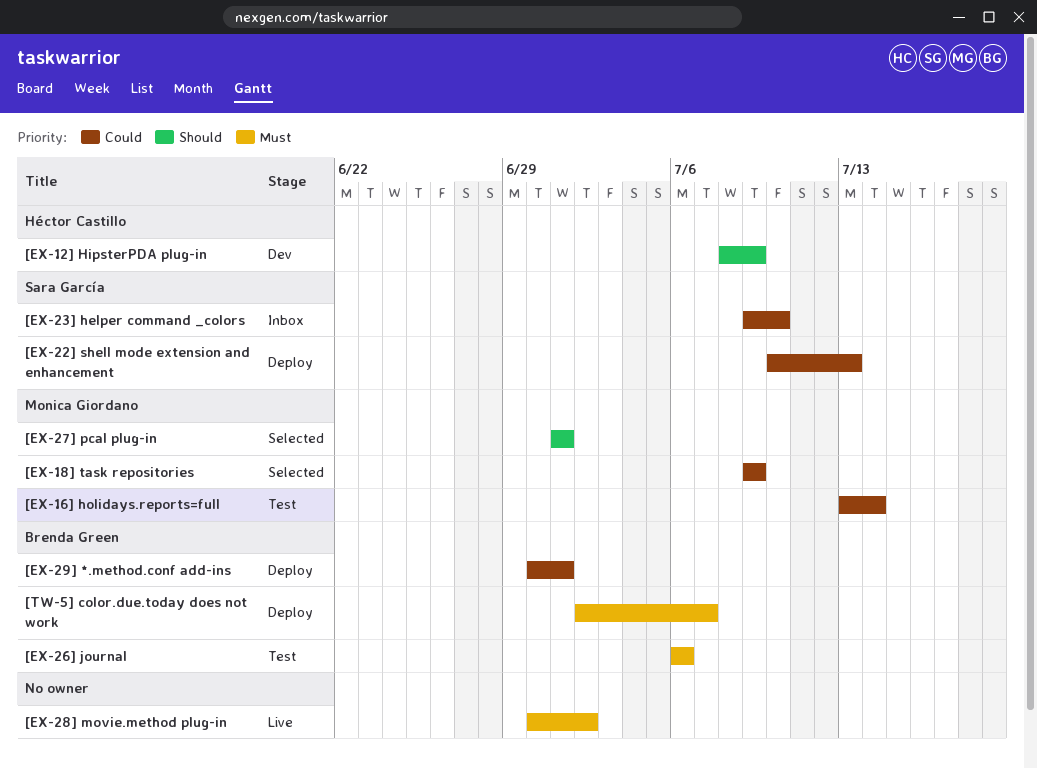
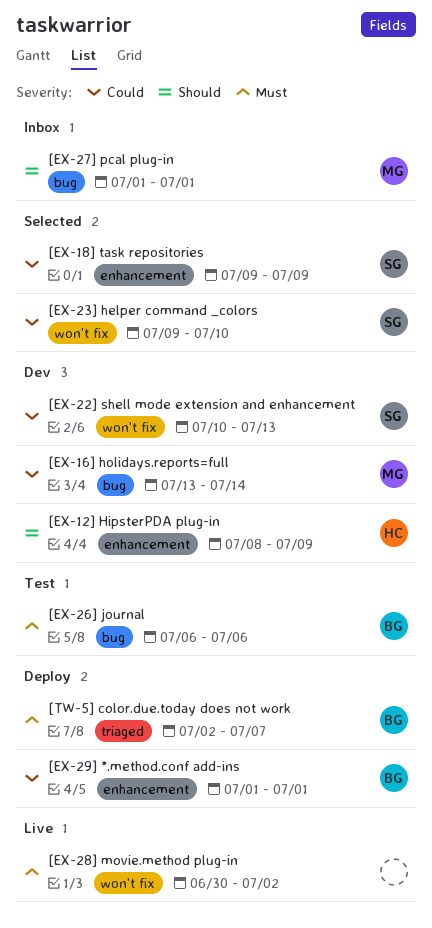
[EX-16] holidays.reports=full, status: Test -> Dev
[EX-18] task repositories, owner: Monica Giordano -> Sara García
[EX-22] shell mode extension and enhancement, status: Deploy -> Dev
[EX-23] helper command _colors, status: Inbox -> Selected
[EX-27] pcal plug-in, status: Selected -> Inbox
[EX-29] *.method.conf add-ins, start: Jun 30 -> Jul 1

